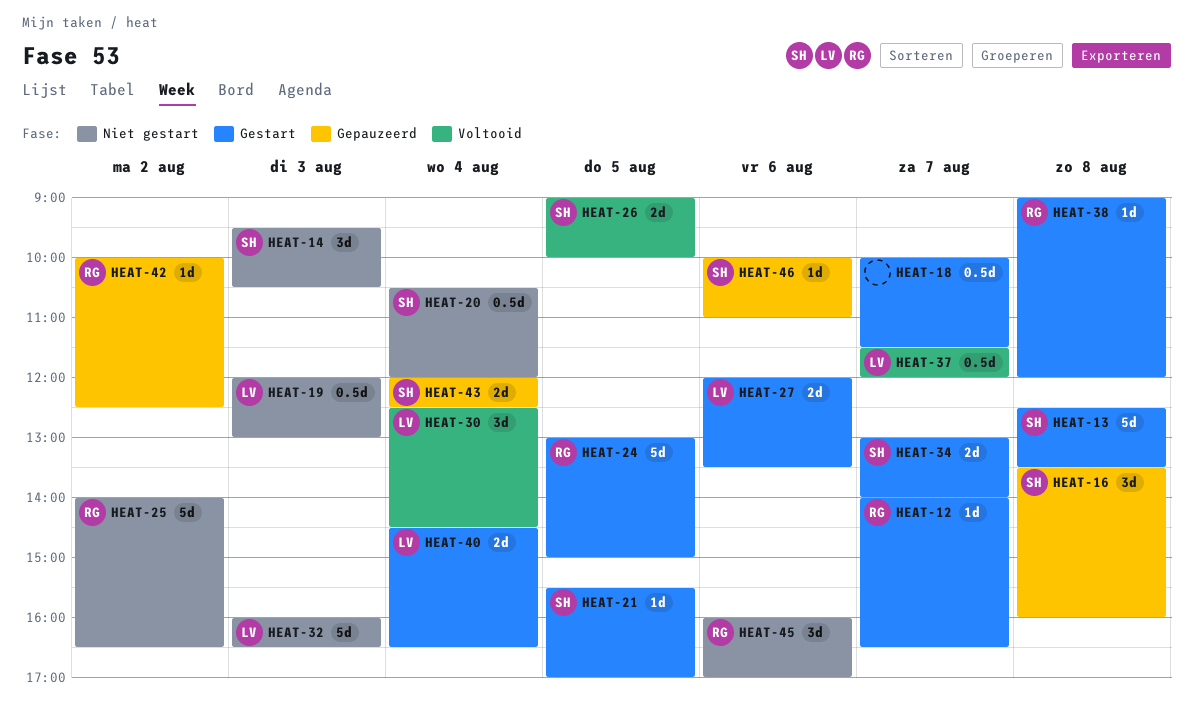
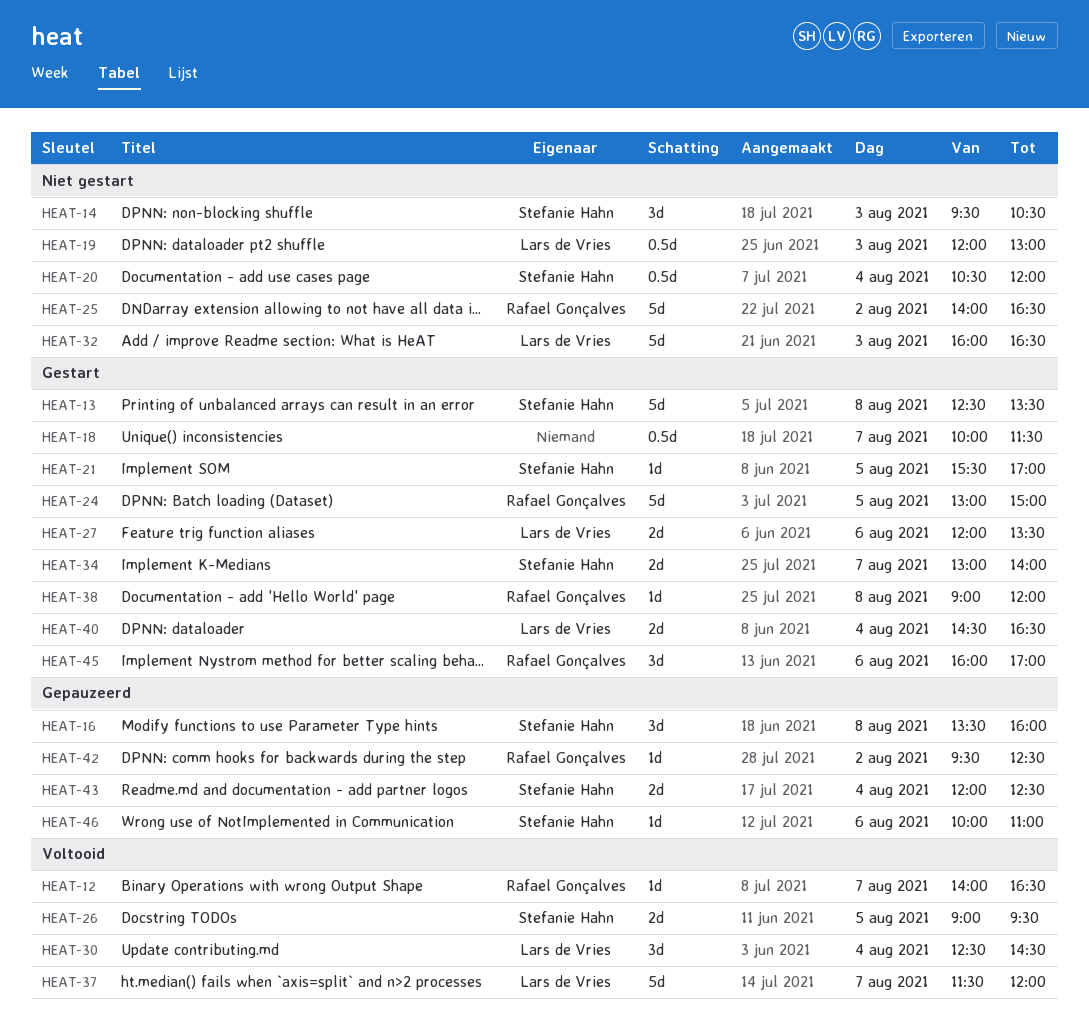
HEAT-12, status: Gestart -> Voltooid
HEAT-26, ends: 10:00 -> 09:30
HEAT-37, estimate: 0.5d -> 5d
HEAT-42, begins: 10:00 -> 09:30
HEAT-45, status: Niet gestart -> Gestart

